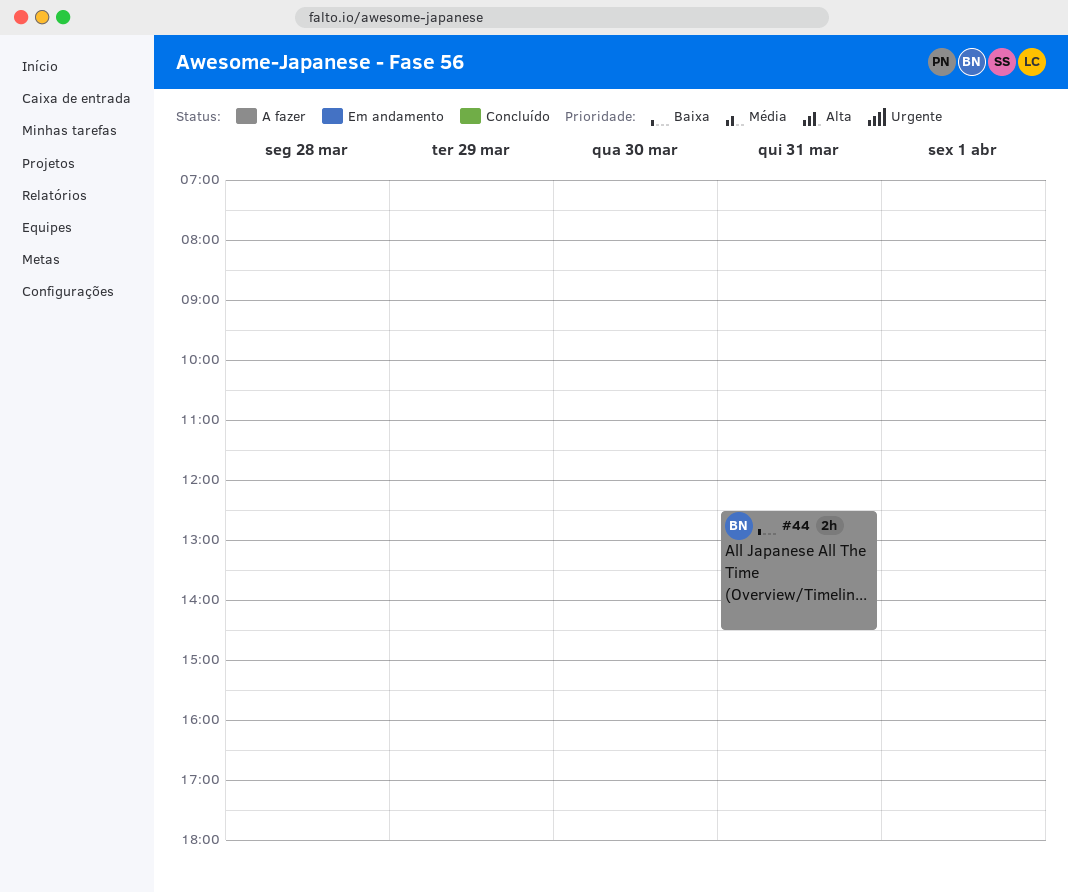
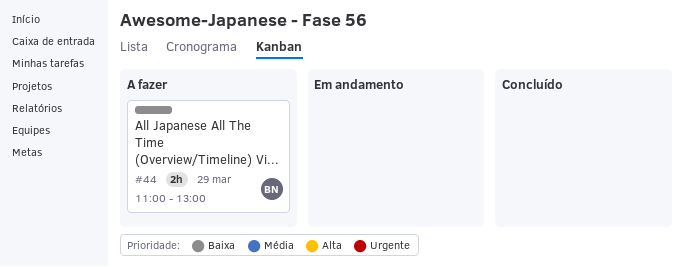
#44, day: Mar 31 -> Mar 29
#44, begins: 12:30 -> 11:00
#44, ends: 14:30 -> 13:00

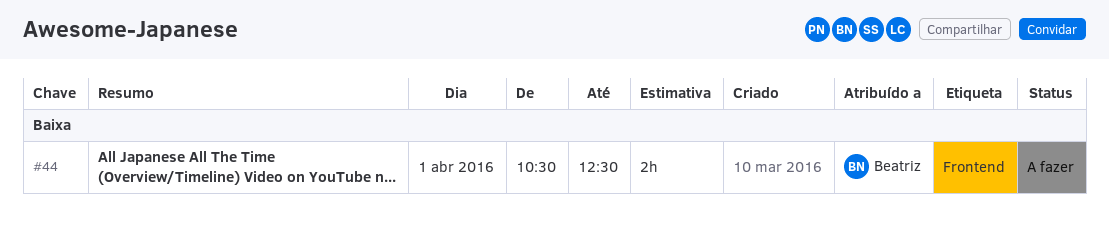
#44, day: Mar 29 -> Apr 1
#44, begins: 11:00 -> 10:30
#44, ends: 13:00 -> 12:30

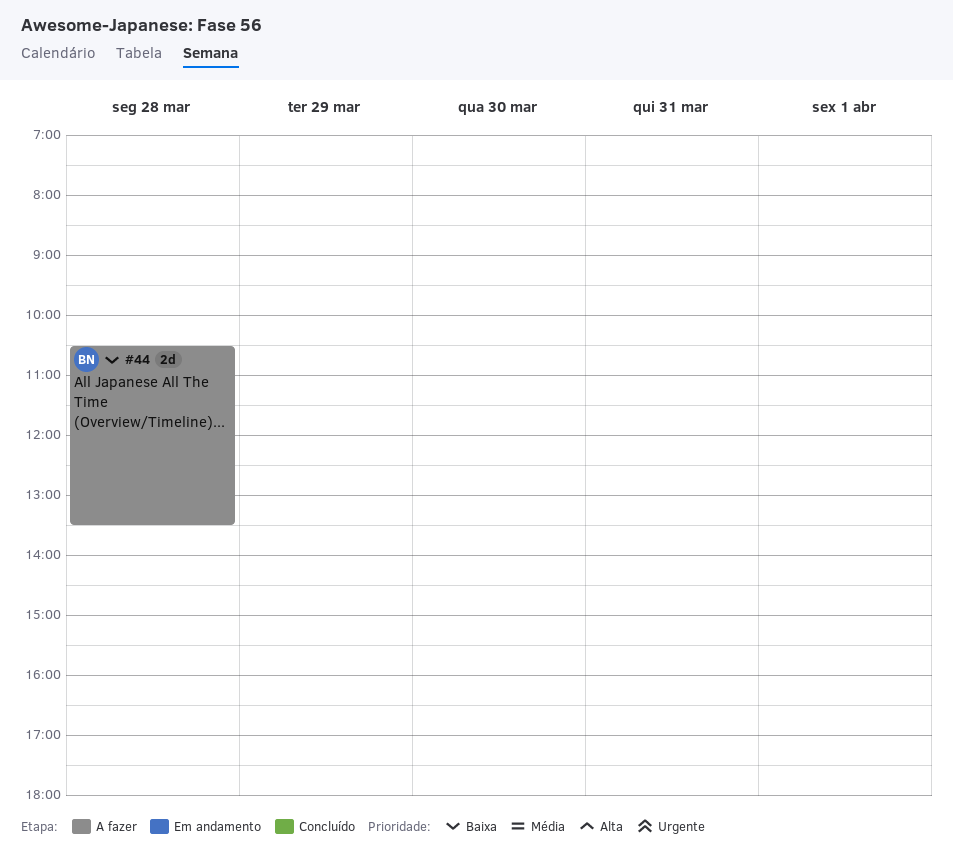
#44, estimate: 2h -> 2d
#44, day: Apr 1 -> Mar 28
#44, ends: 12:30 -> 13:30

